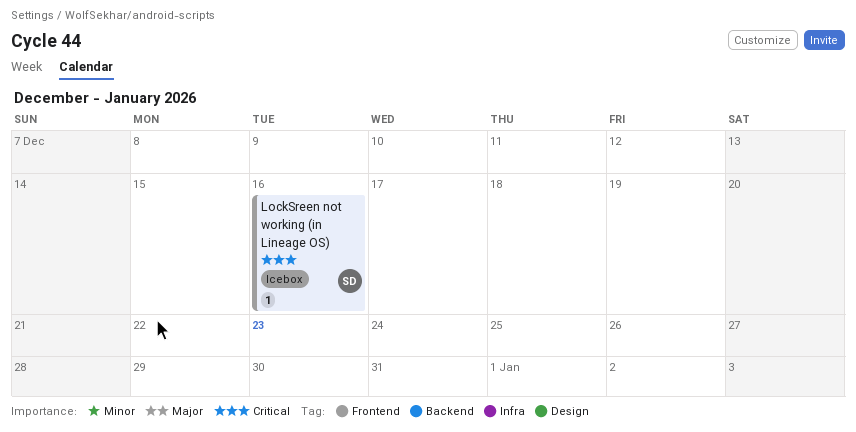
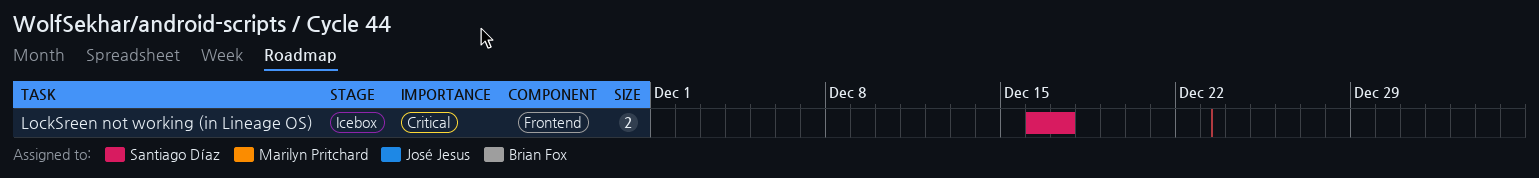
LockSreen not working (in Lineage OS), estimate: 1 -> 2
LockSreen not working (in Lineage OS), due: Dec 16 -> Dec 17

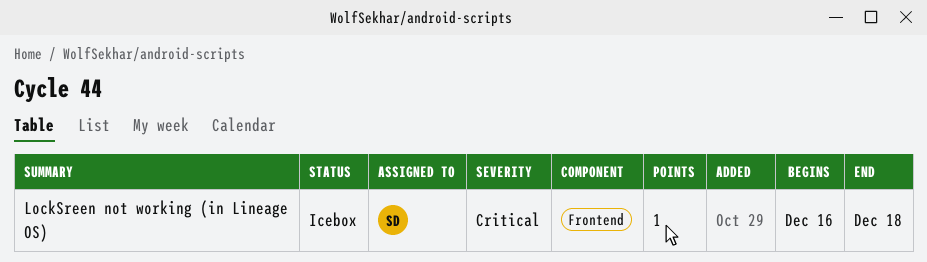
LockSreen not working (in Lineage OS), estimate: 2 -> 1
LockSreen not working (in Lineage OS), due: Dec 17 -> Dec 18

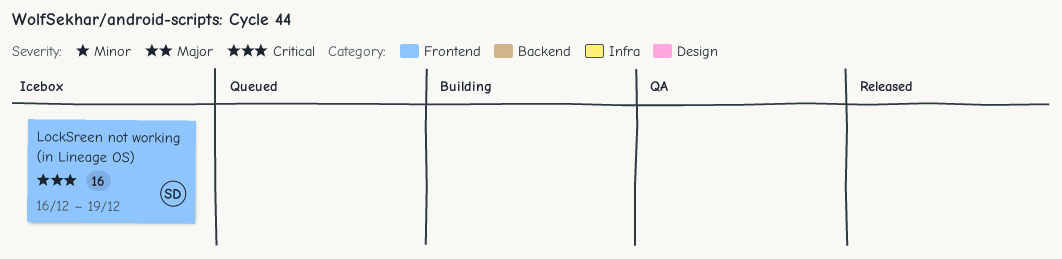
LockSreen not working (in Lineage OS), estimate: 1 -> 16
LockSreen not working (in Lineage OS), due: Dec 18 -> Dec 19

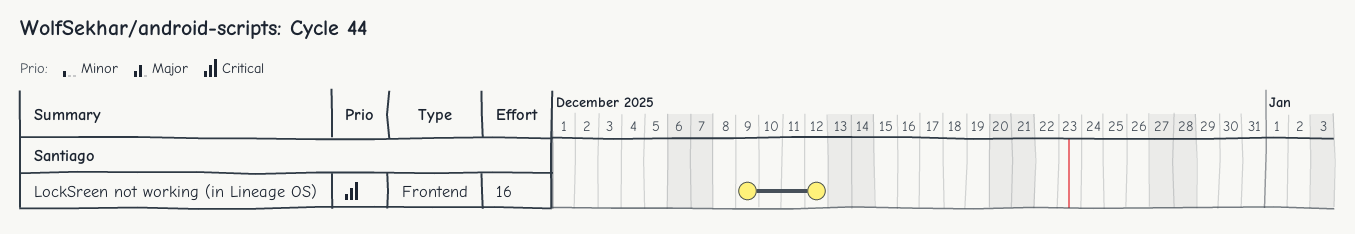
LockSreen not working (in Lineage OS), start: Dec 16 -> Dec 9
LockSreen not working (in Lineage OS), due: Dec 19 -> Dec 12

